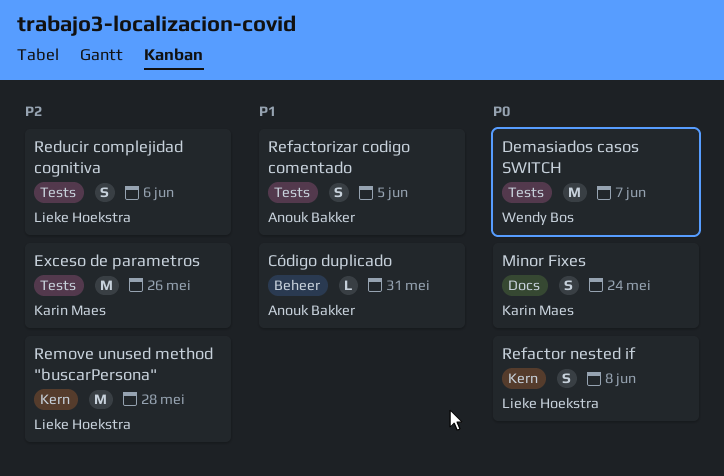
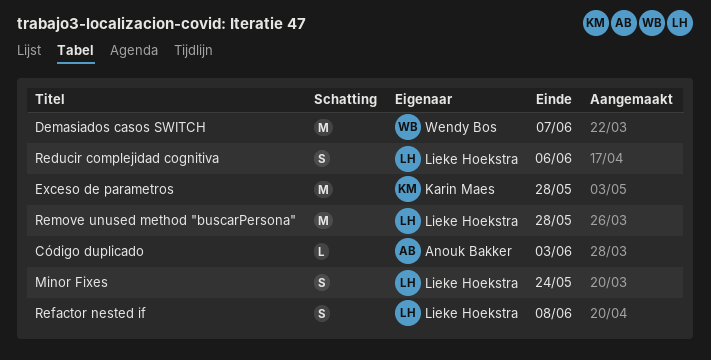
Código duplicado, due: May 31 -> Jun 3
Exceso de parametros, due: May 26 -> May 28
Minor Fixes, owner: Karin Maes -> Lieke Hoekstra
Refactorizar codigo comentado: present -> none

